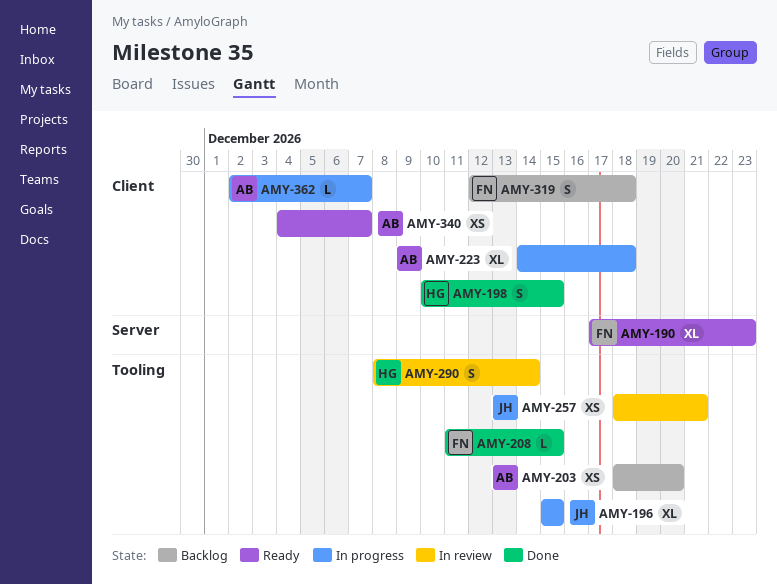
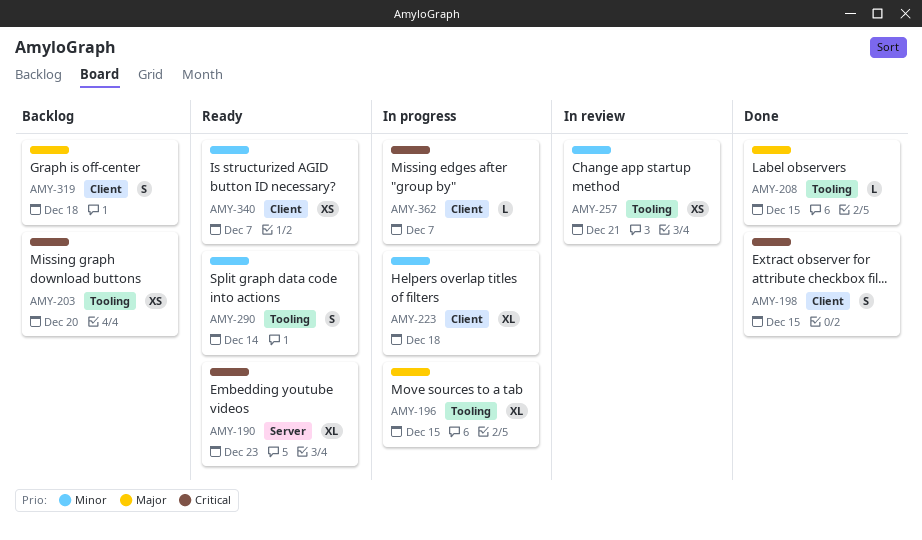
AMY-290, status: In review -> Ready

